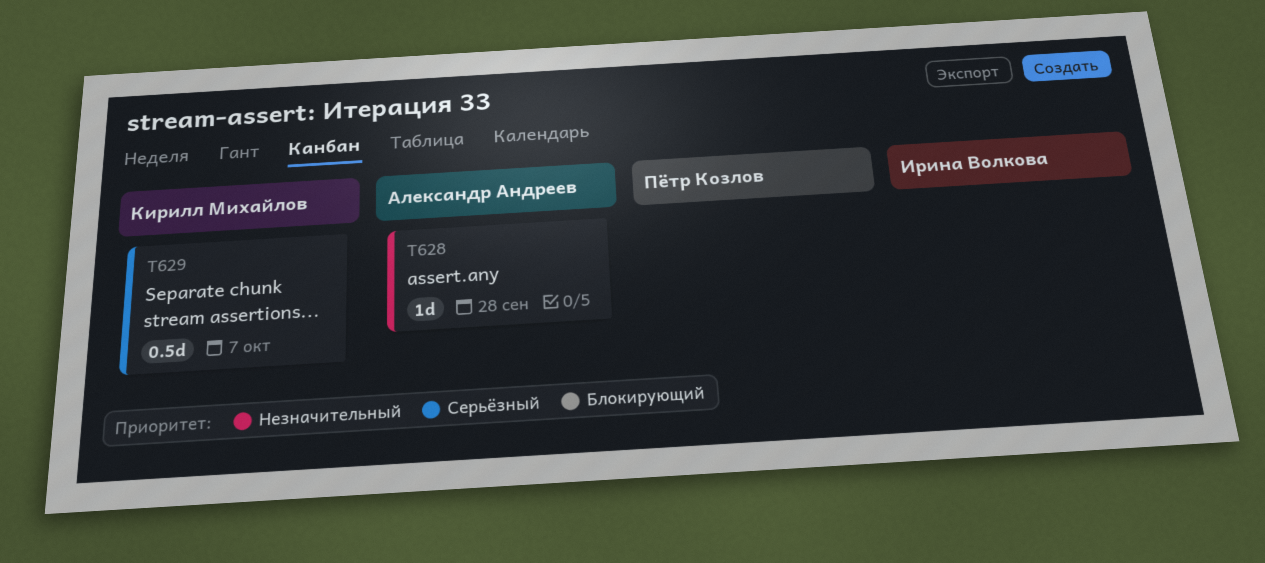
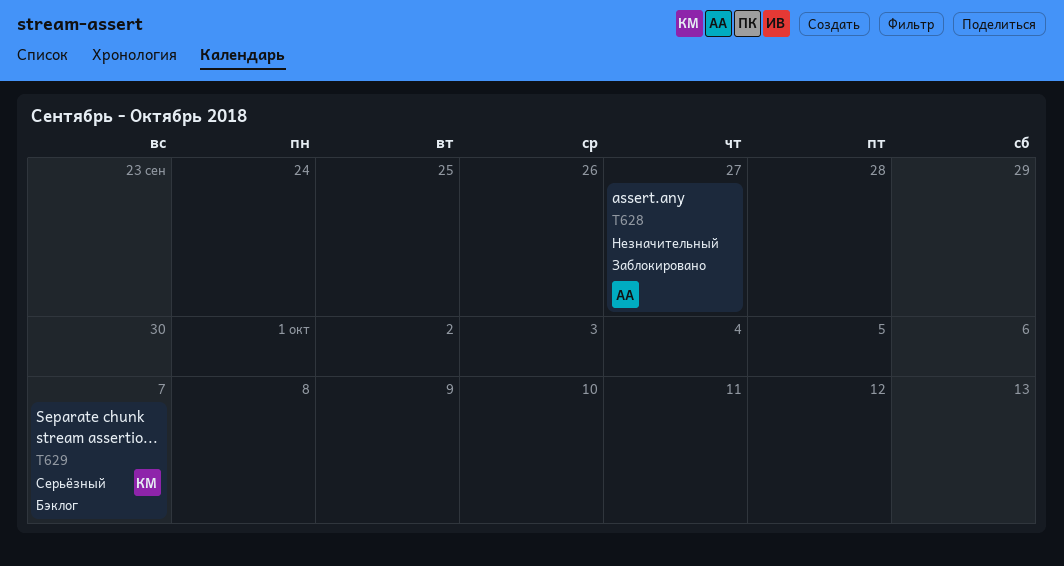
T628, due: Sep 28 -> Sep 27

